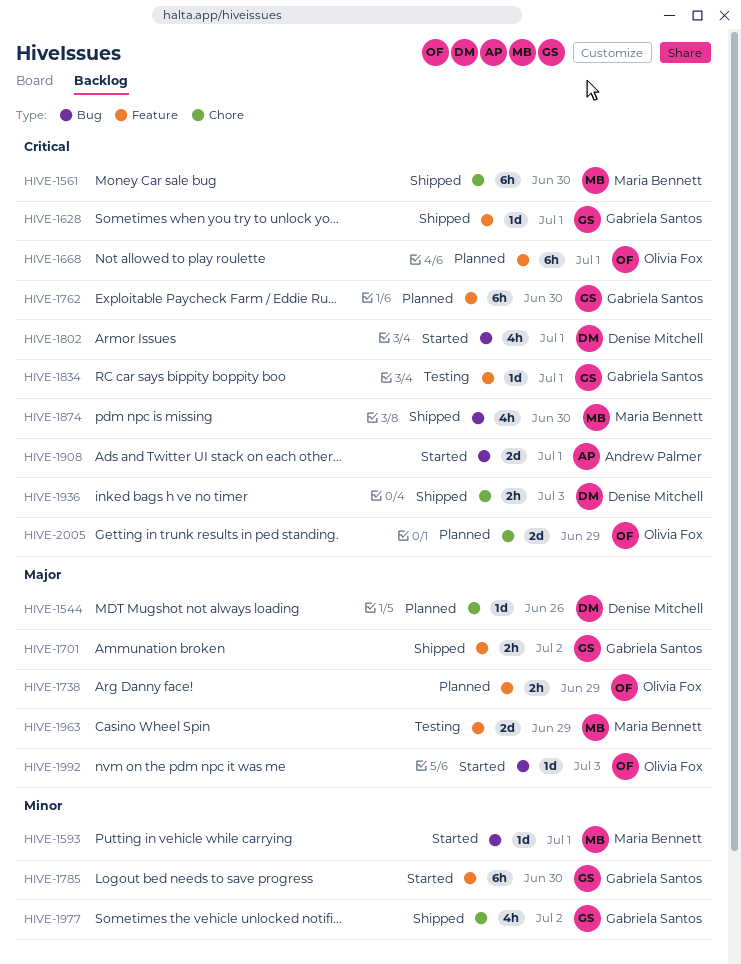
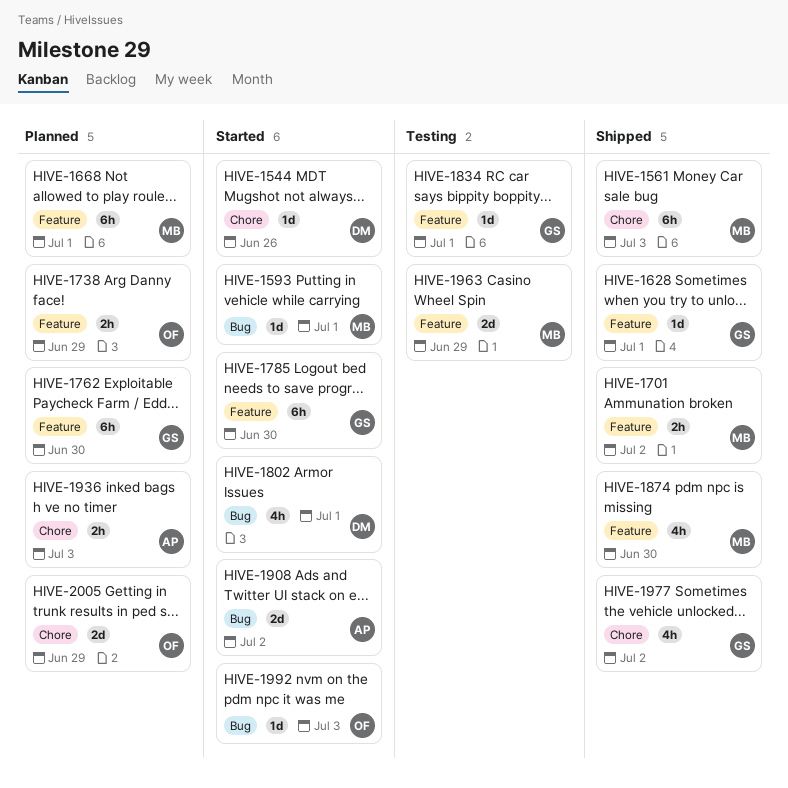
HIVE-1544, status: Planned -> Started
HIVE-1561, due: Jun 30 -> Jul 3
HIVE-1668, owner: Olivia Fox -> Maria Bennett
HIVE-1701, owner: Gabriela Santos -> Maria Bennett
HIVE-1874, label: Bug -> Feature
HIVE-1908, due: Jul 1 -> Jul 2
HIVE-1936, status: Shipped -> Planned
HIVE-1936, owner: Denise Mitchell -> Andrew Palmer

